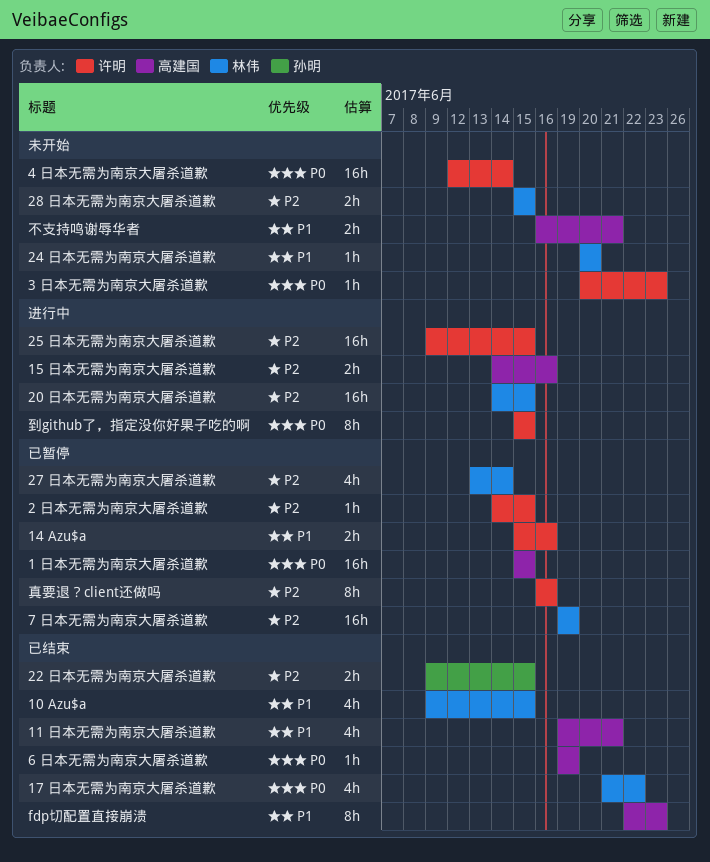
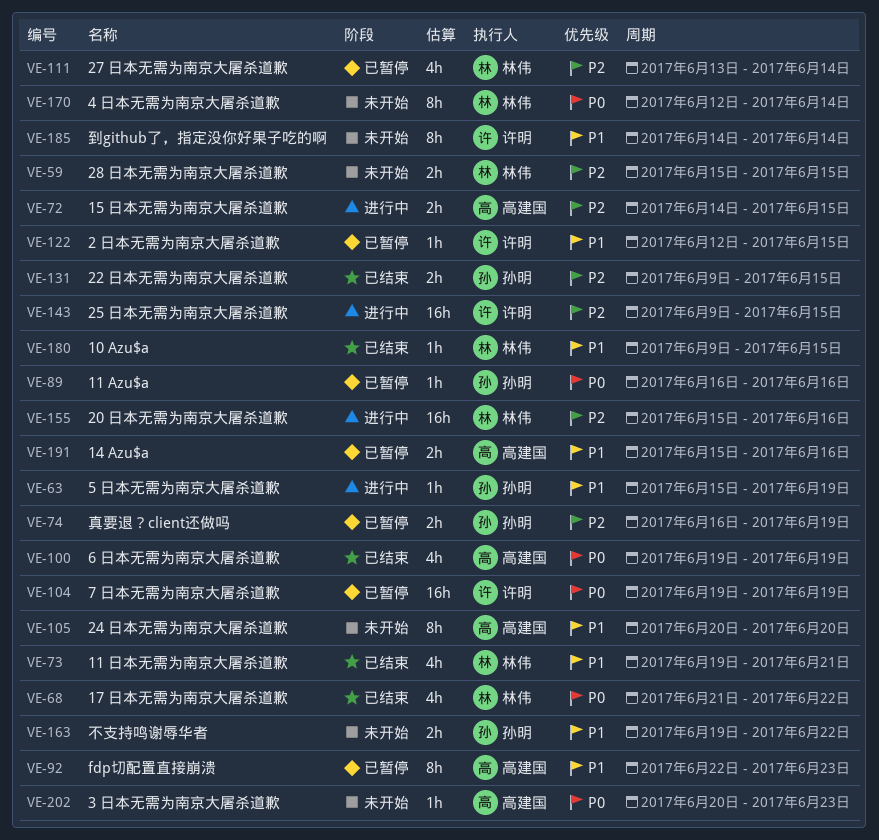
1 日本无需为南京大屠杀道歉: present -> none
10 Azu$a, estimate: 4h -> 1h
11 Azu$a: none -> present
11 日本无需为南京大屠杀道歉, owner: 高建国 -> 林伟
14 Azu$a, owner: 许明 -> 高建国
15 日本无需为南京大屠杀道歉, due: Jun 16 -> Jun 15
2 日本无需为南京大屠杀道歉, priority: P2 -> P1
2 日本无需为南京大屠杀道歉, start: Jun 14 -> Jun 12
20 日本无需为南京大屠杀道歉, start: Jun 14 -> Jun 15
20 日本无需为南京大屠杀道歉, due: Jun 15 -> Jun 16
24 日本无需为南京大屠杀道歉, owner: 林伟 -> 高建国
24 日本无需为南京大屠杀道歉, estimate: 1h -> 8h
3 日本无需为南京大屠杀道歉, owner: 许明 -> 高建国
4 日本无需为南京大屠杀道歉, owner: 许明 -> 林伟
4 日本无需为南京大屠杀道歉, estimate: 16h -> 8h
5 日本无需为南京大屠杀道歉: none -> present
6 日本无需为南京大屠杀道歉, estimate: 1h -> 4h
7 日本无需为南京大屠杀道歉, owner: 林伟 -> 许明
7 日本无需为南京大屠杀道歉, priority: P2 -> P0
fdp切配置直接崩溃, status: 已结束 -> 已暂停
不支持鸣谢辱华者, owner: 高建国 -> 孙明
不支持鸣谢辱华者, start: Jun 16 -> Jun 19
不支持鸣谢辱华者, due: Jun 21 -> Jun 22
到github了，指定没你好果子吃的啊, status: 进行中 -> 未开始
到github了，指定没你好果子吃的啊, priority: P0 -> P1
到github了，指定没你好果子吃的啊, start: Jun 15 -> Jun 14
到github了，指定没你好果子吃的啊, due: Jun 15 -> Jun 14
真要退？client还做吗, owner: 许明 -> 孙明
真要退？client还做吗, estimate: 8h -> 2h
真要退？client还做吗, due: Jun 16 -> Jun 19

